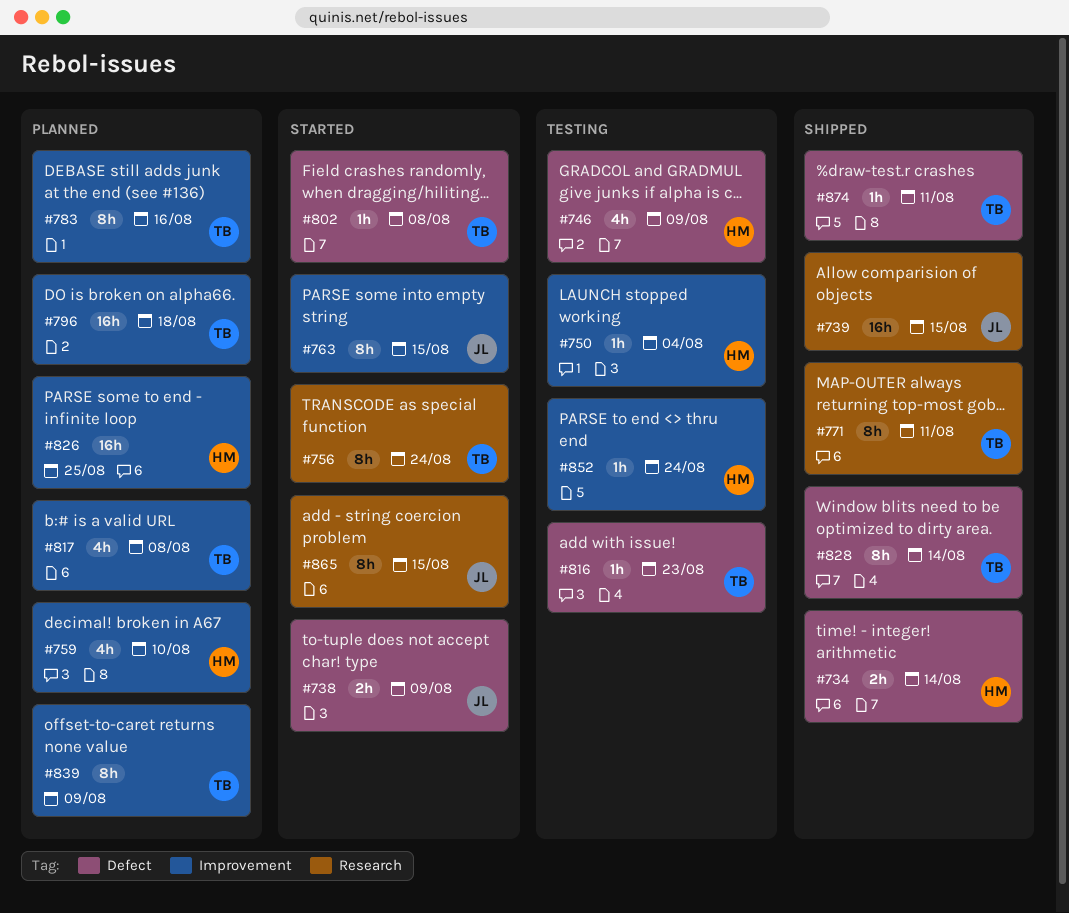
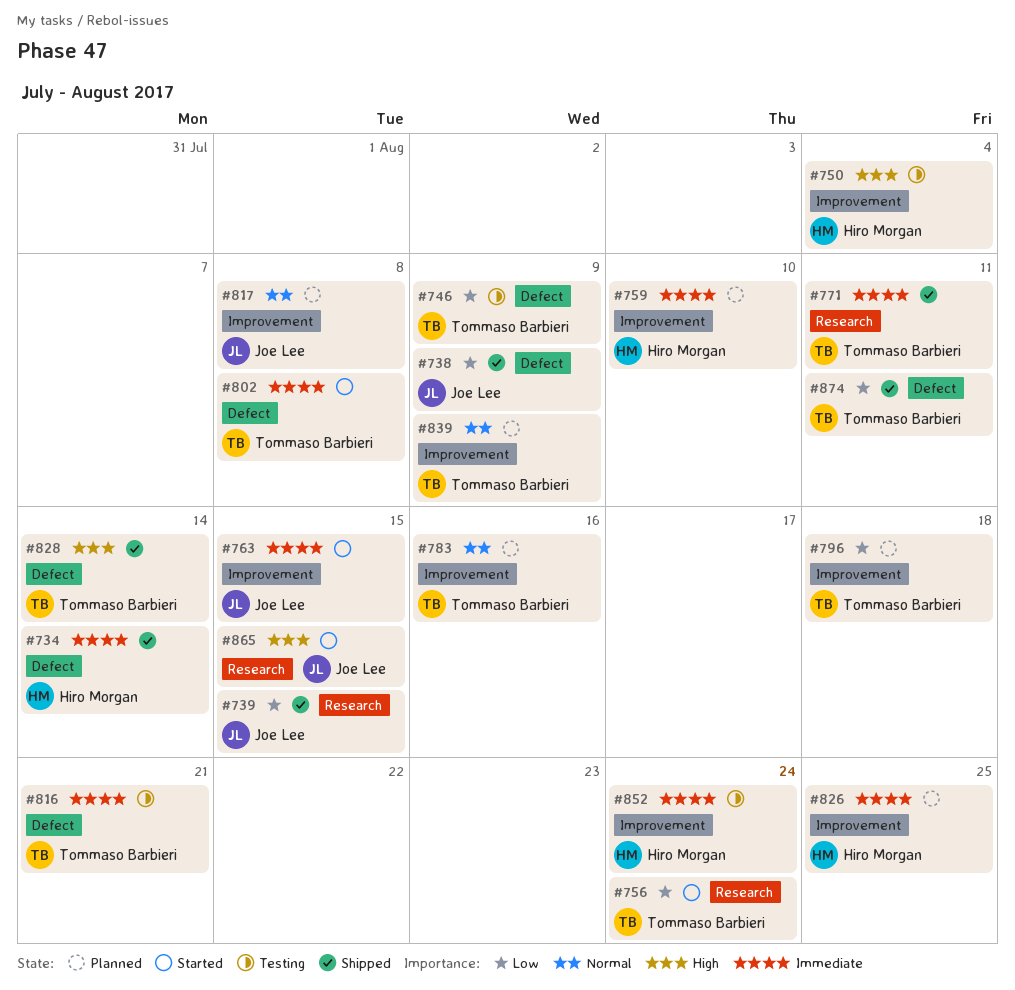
#738, status: Started -> Shipped
#746, owner: Hiro Morgan -> Tommaso Barbieri
#816, due: Aug 23 -> Aug 21
#817, owner: Tommaso Barbieri -> Joe Lee

